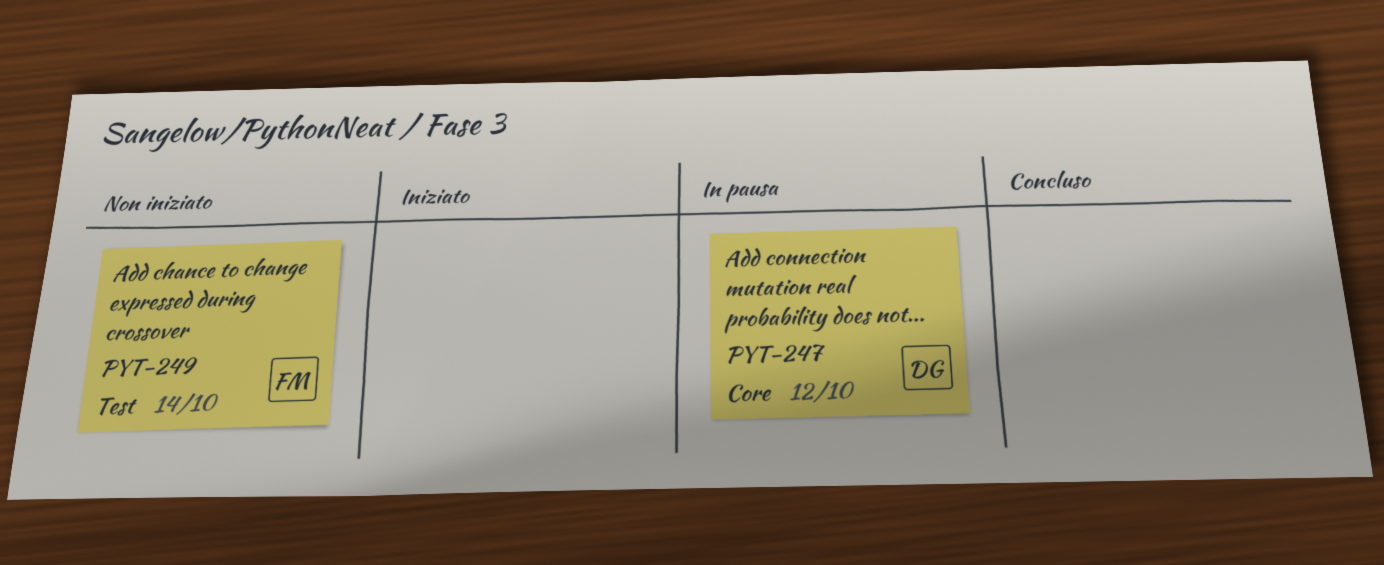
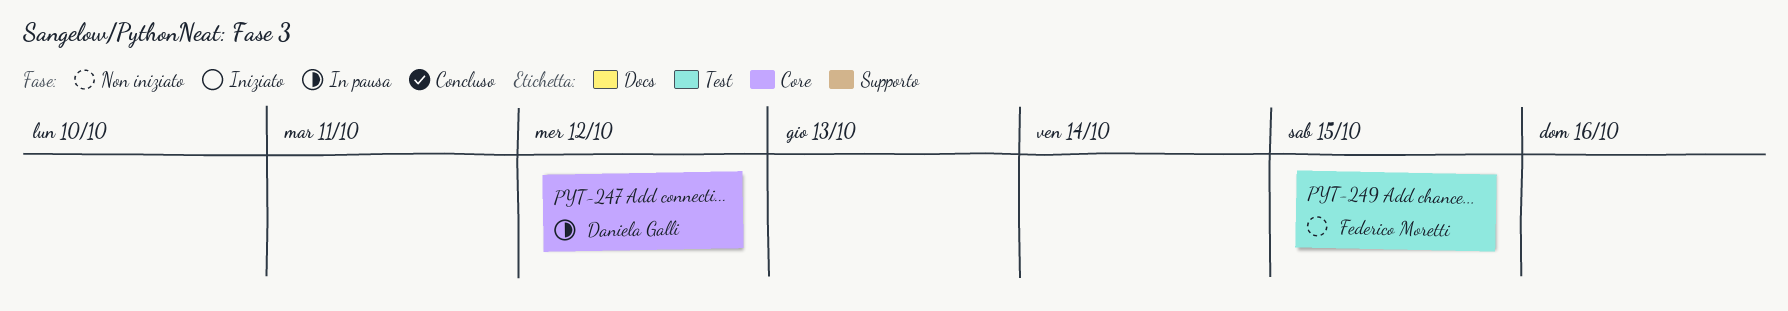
PYT-249, due: Oct 14 -> Oct 15

